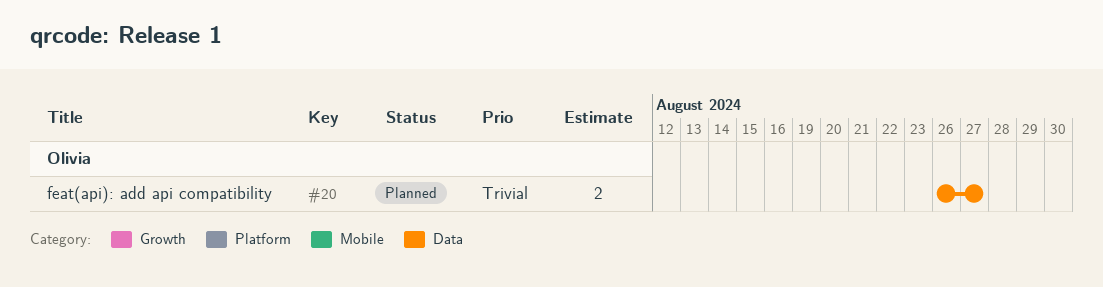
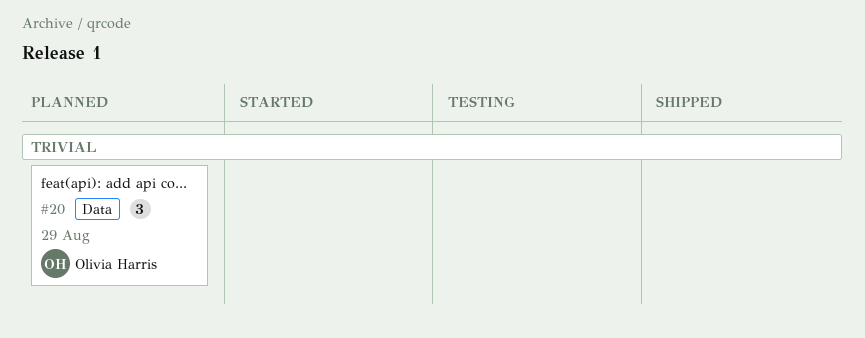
#20, estimate: 2 -> 3
#20, due: Aug 27 -> Aug 29

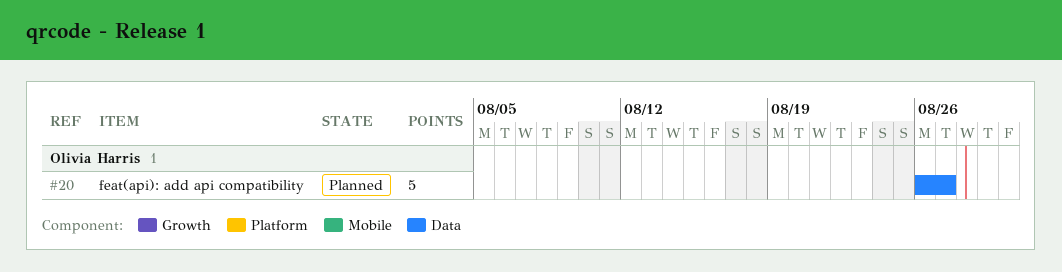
#20, estimate: 3 -> 5
#20, due: Aug 29 -> Aug 27

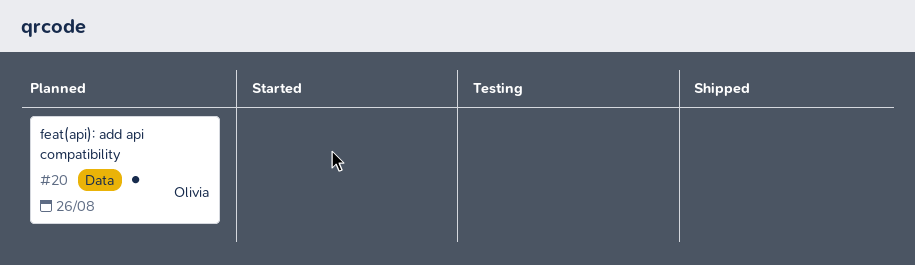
#20, estimate: 5 -> 1
#20, due: Aug 27 -> Aug 26

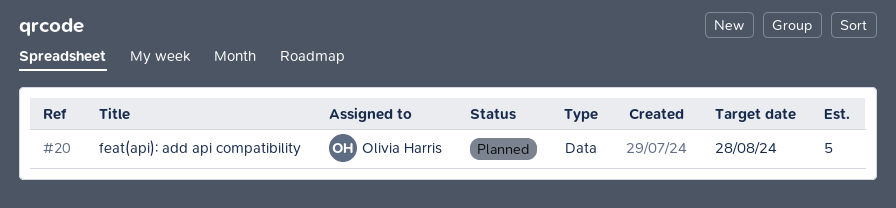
#20, estimate: 1 -> 5
#20, due: Aug 26 -> Aug 28

